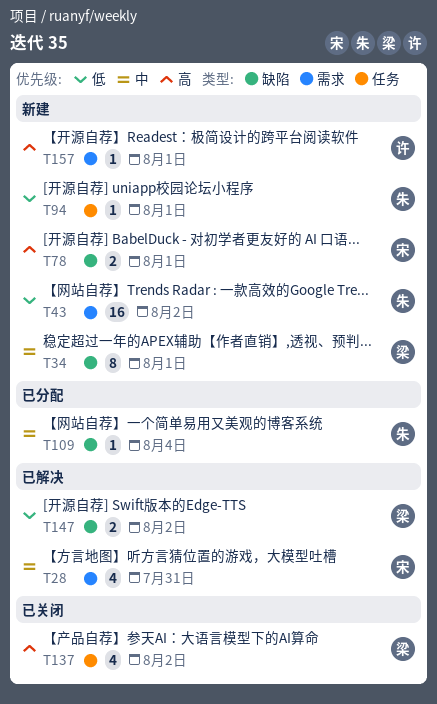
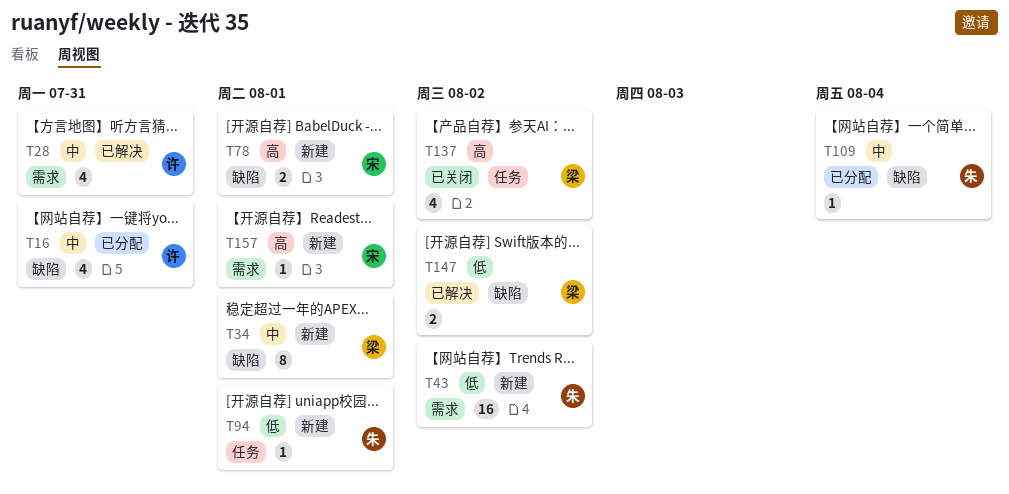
T16: none -> present
T28, owner: 宋 -> 许
T157, owner: 许 -> 宋

